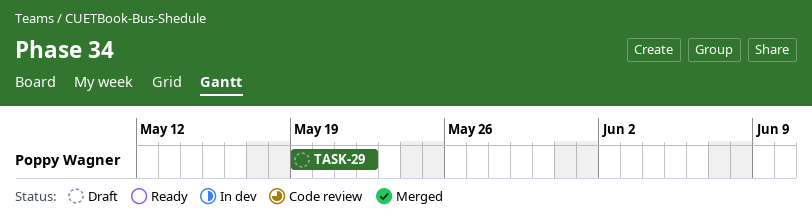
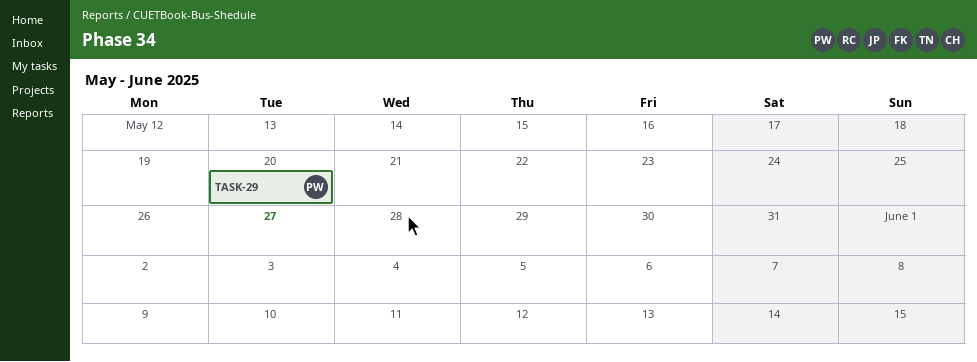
TASK-29, due: May 22 -> May 20

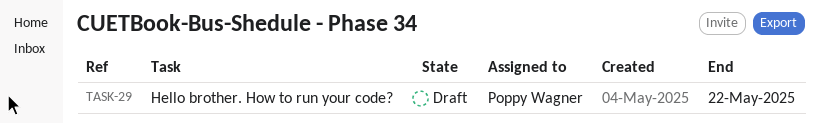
TASK-29, due: May 20 -> May 22

